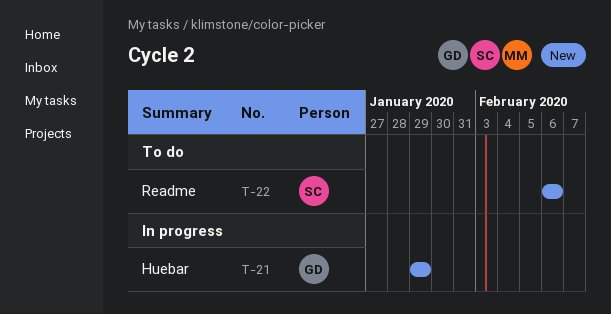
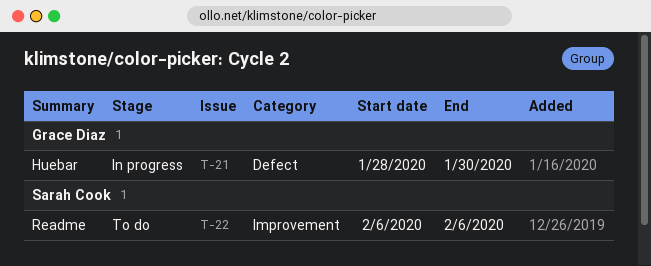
T-21, start: Jan 29 -> Jan 28
T-21, due: Jan 29 -> Jan 30

